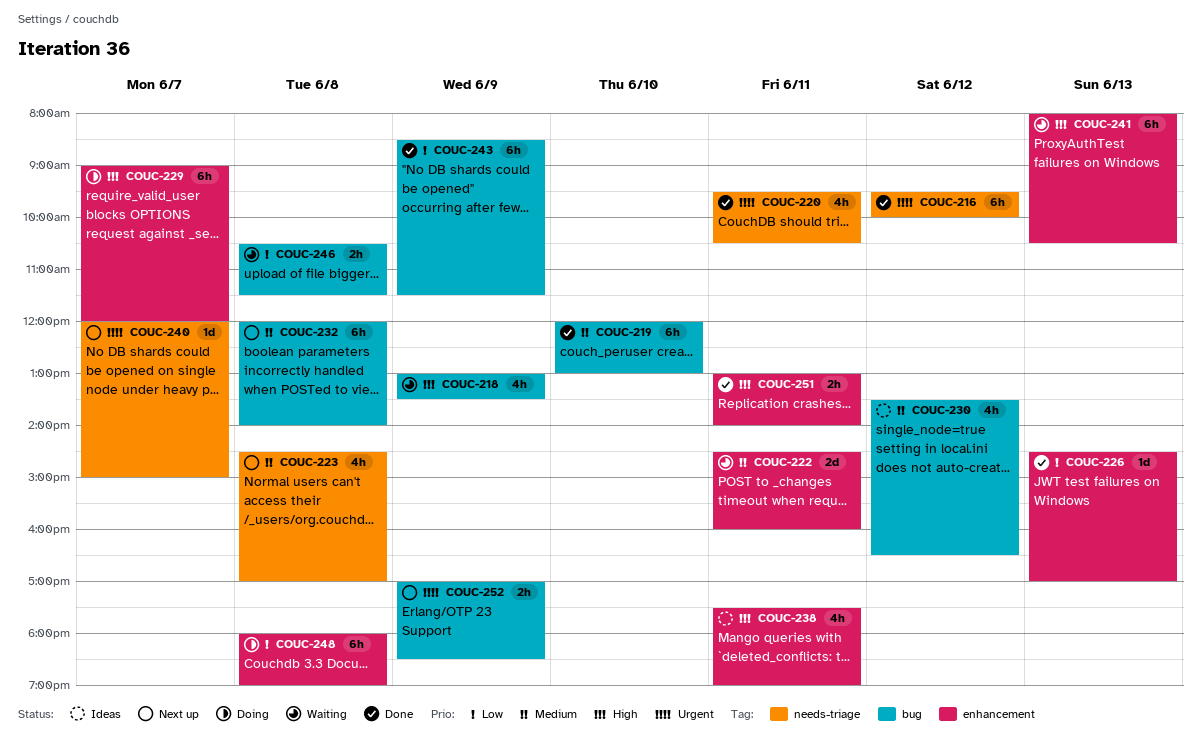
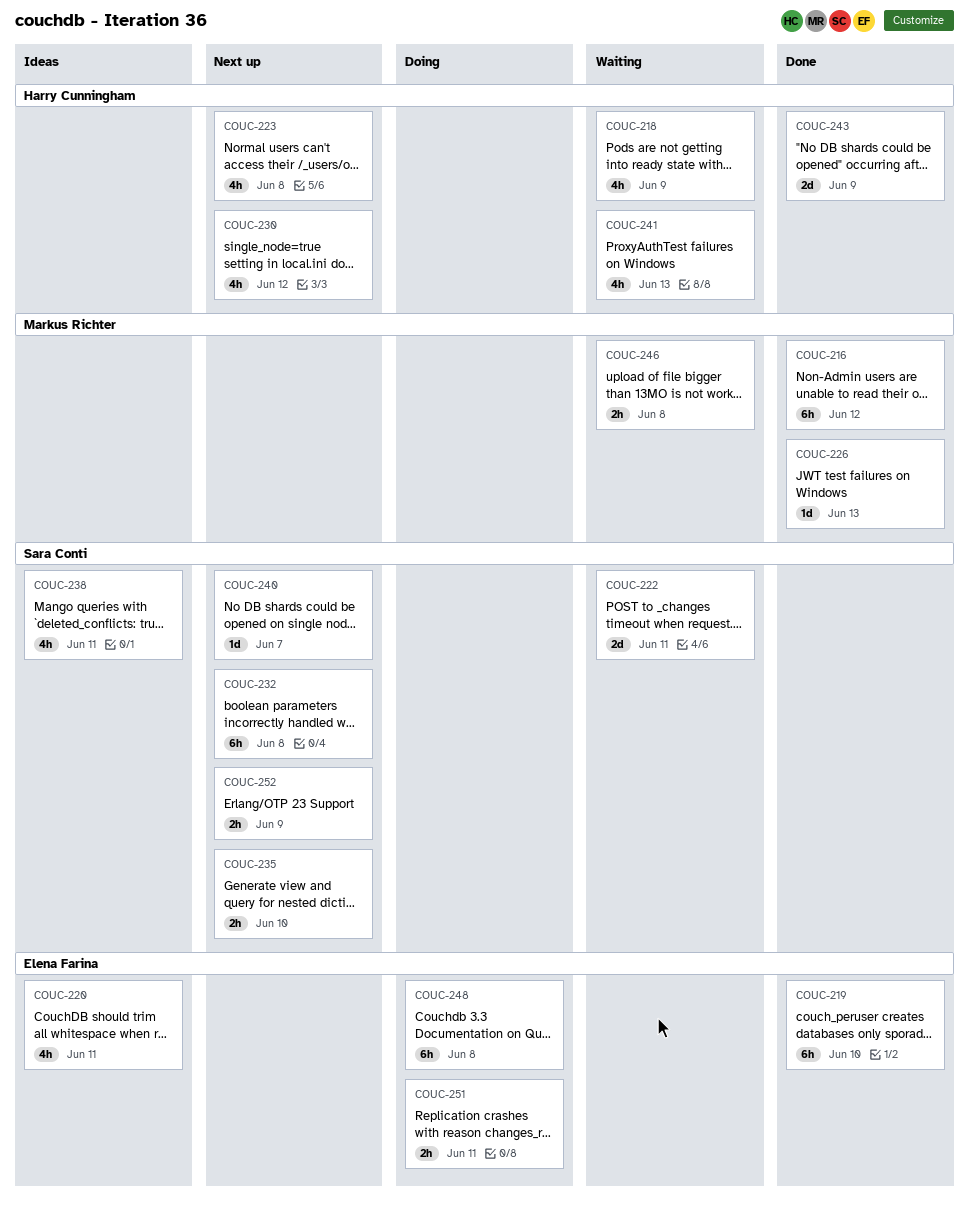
COUC-220, status: Done -> Ideas
COUC-229: present -> none
COUC-230, status: Ideas -> Next up
COUC-235: none -> present
COUC-241, estimate: 6h -> 4h
COUC-243, estimate: 6h -> 2d
COUC-251, status: Done -> Doing

